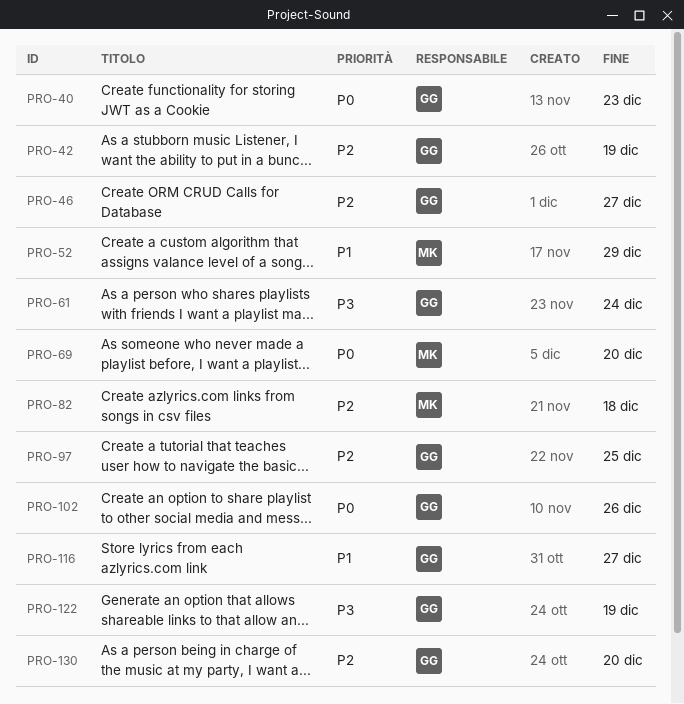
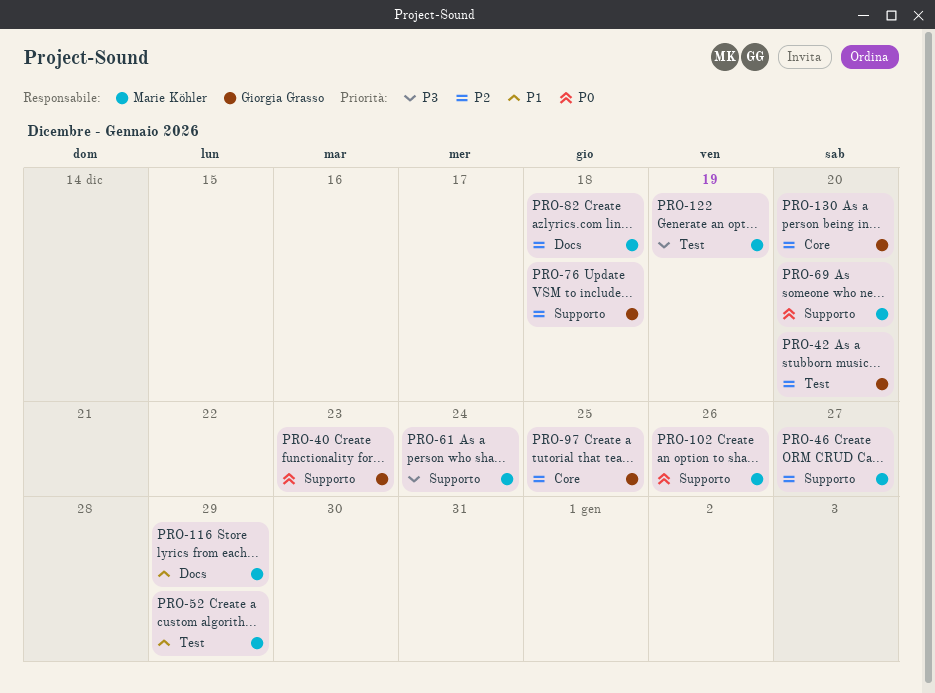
PRO-42, due: Dec 19 -> Dec 20
PRO-46, owner: Giorgia Grasso -> Marie Köhler
PRO-61, owner: Giorgia Grasso -> Marie Köhler
PRO-76: none -> present
PRO-102, owner: Giorgia Grasso -> Marie Köhler
PRO-116, owner: Giorgia Grasso -> Marie Köhler
PRO-116, due: Dec 27 -> Dec 29
PRO-122, owner: Giorgia Grasso -> Marie Köhler

